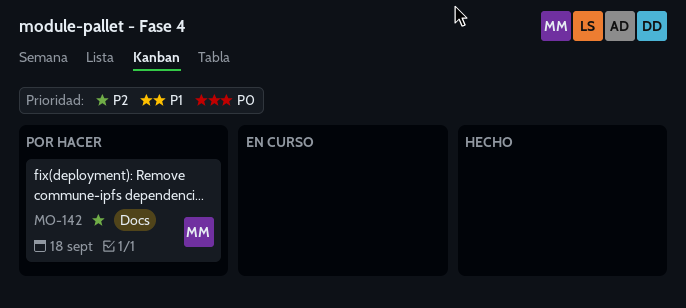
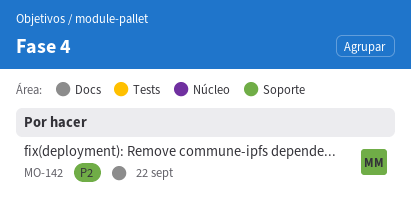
MO-142, due: Sep 18 -> Sep 22

